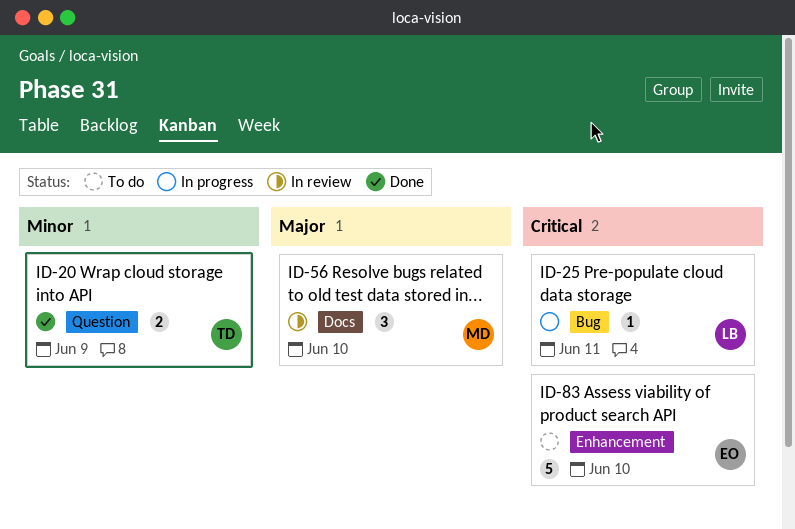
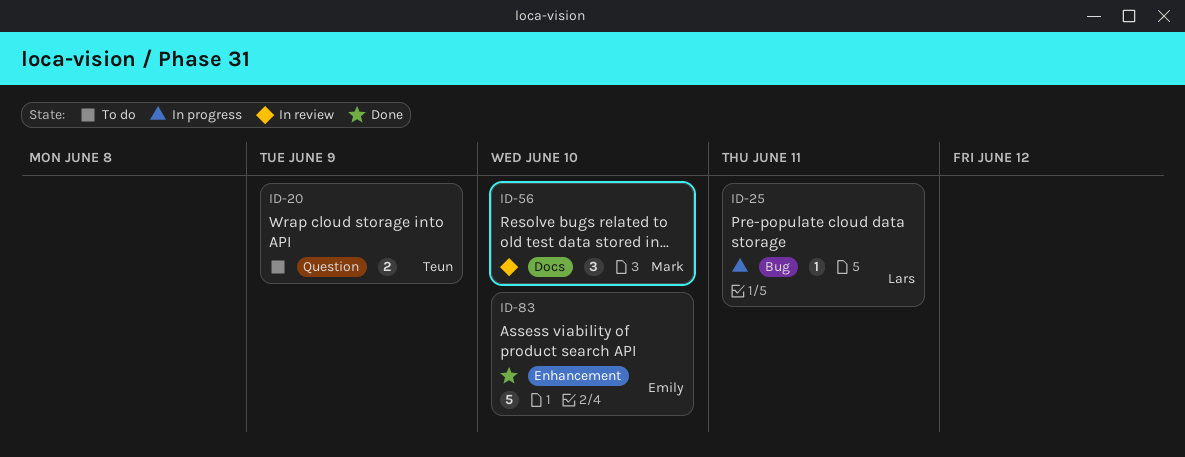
ID-20, status: Done -> To do
ID-83, status: To do -> Done

